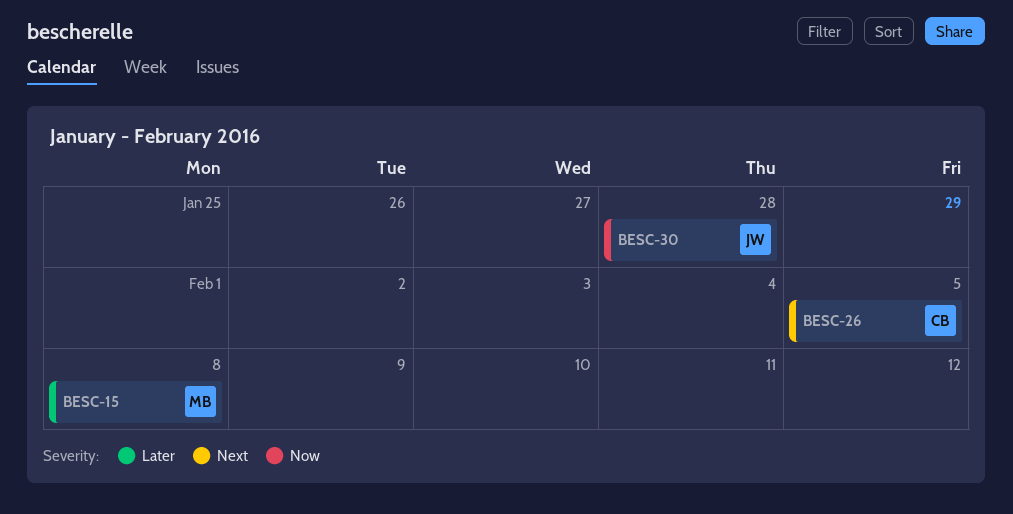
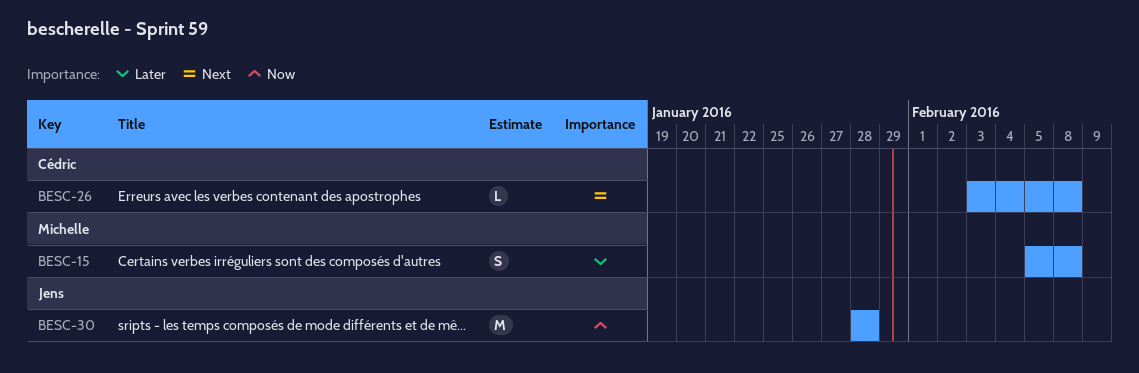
BESC-26, due: Feb 5 -> Feb 8

